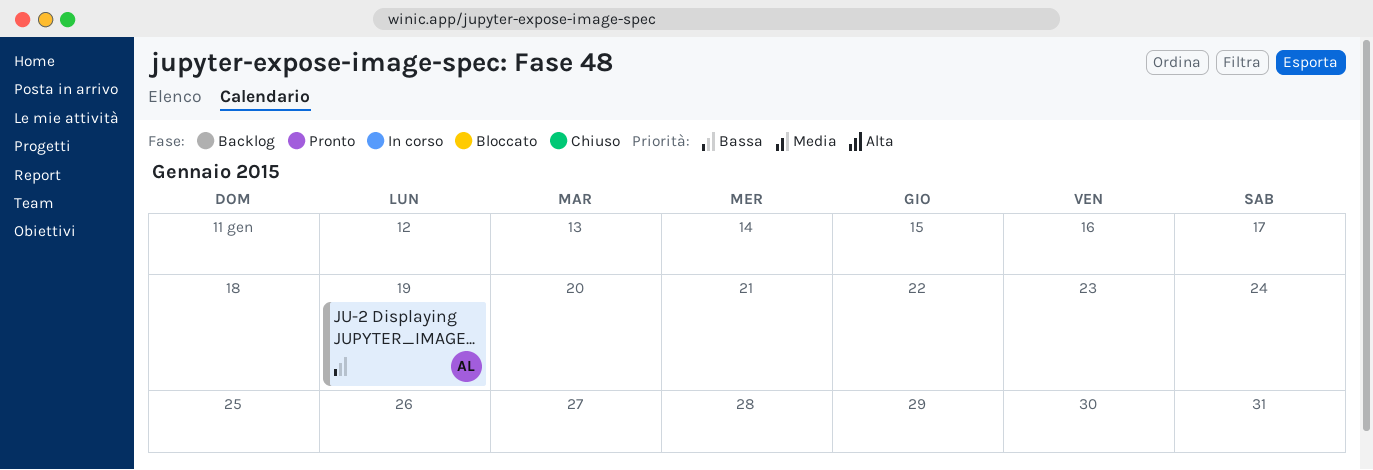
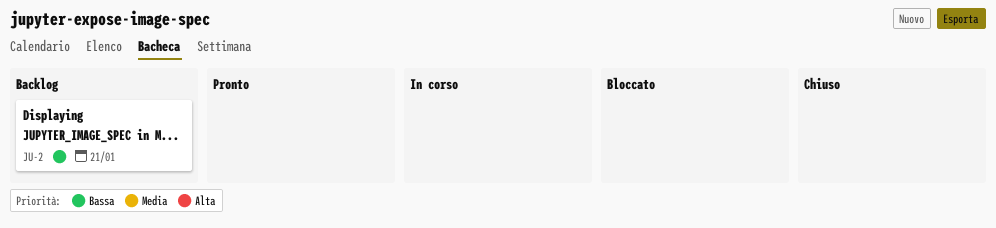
JU-2, due: Jan 19 -> Jan 21

